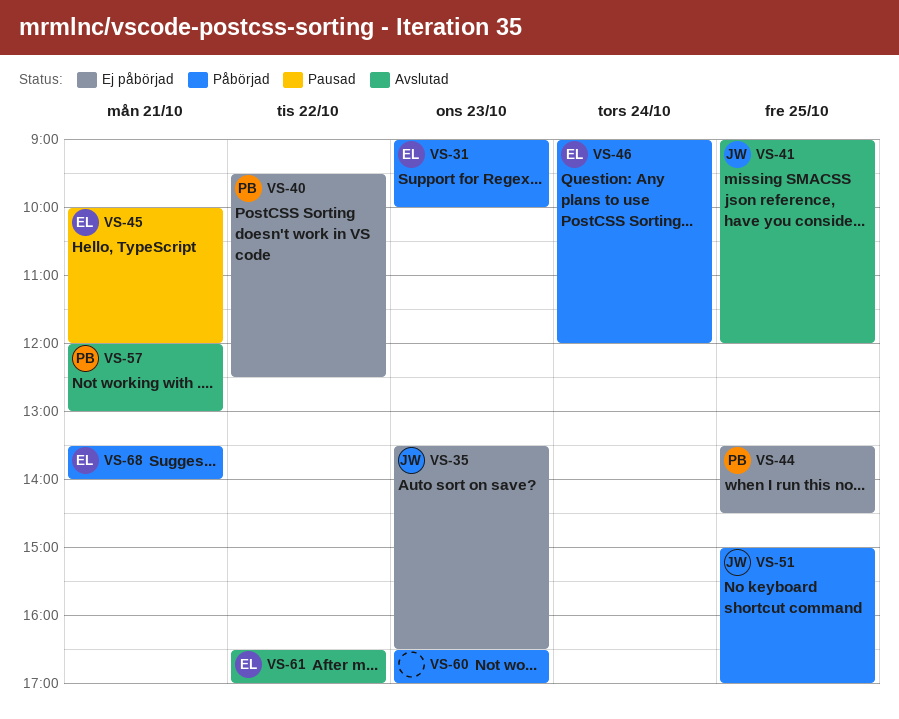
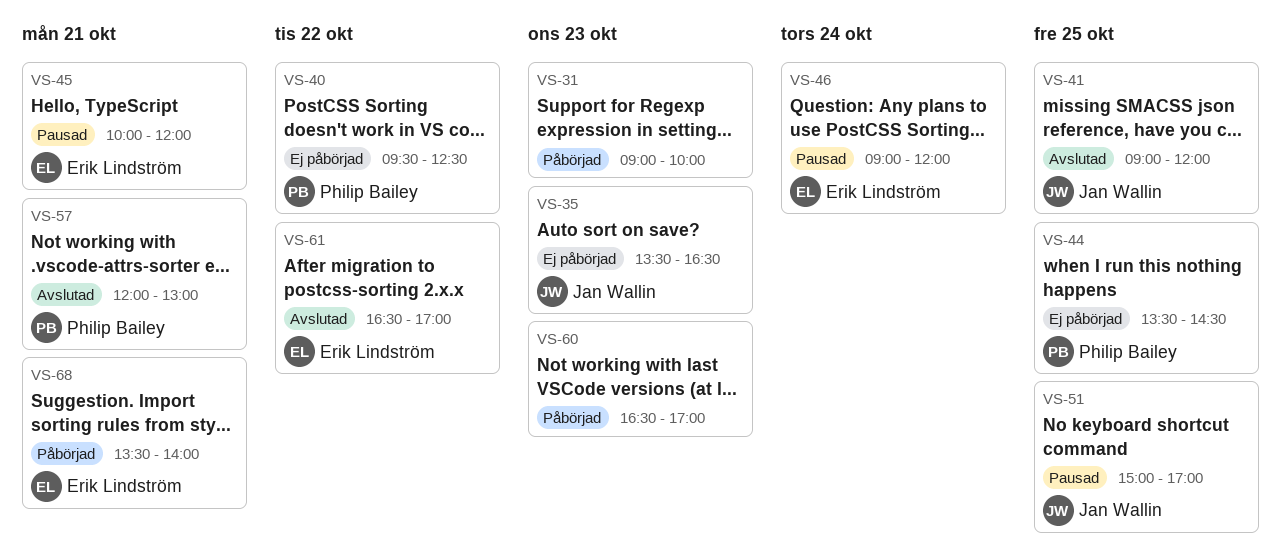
VS-31, owner: Erik Lindström -> none
VS-46, status: Påbörjad -> Pausad
VS-51, status: Påbörjad -> Pausad

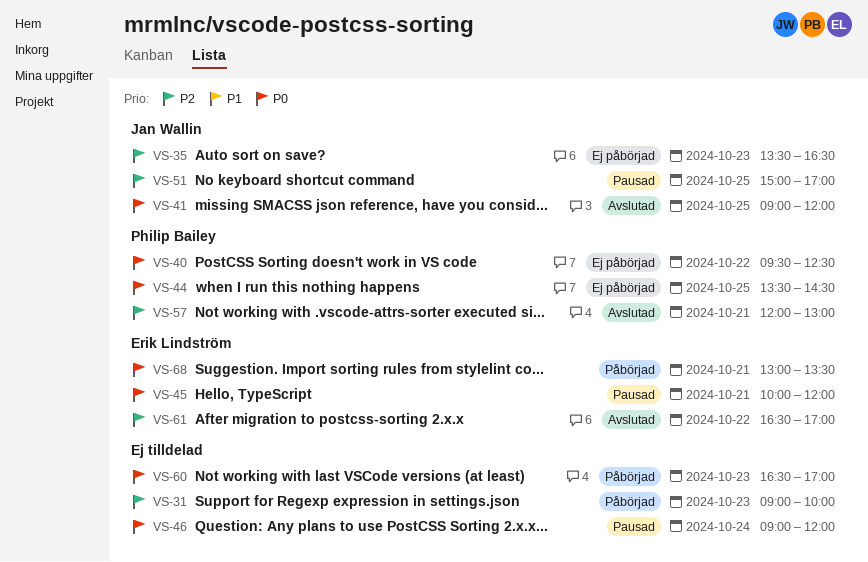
VS-46, owner: Erik Lindström -> none
VS-68, begins: 13:30 -> 13:00
VS-68, ends: 14:00 -> 13:30

